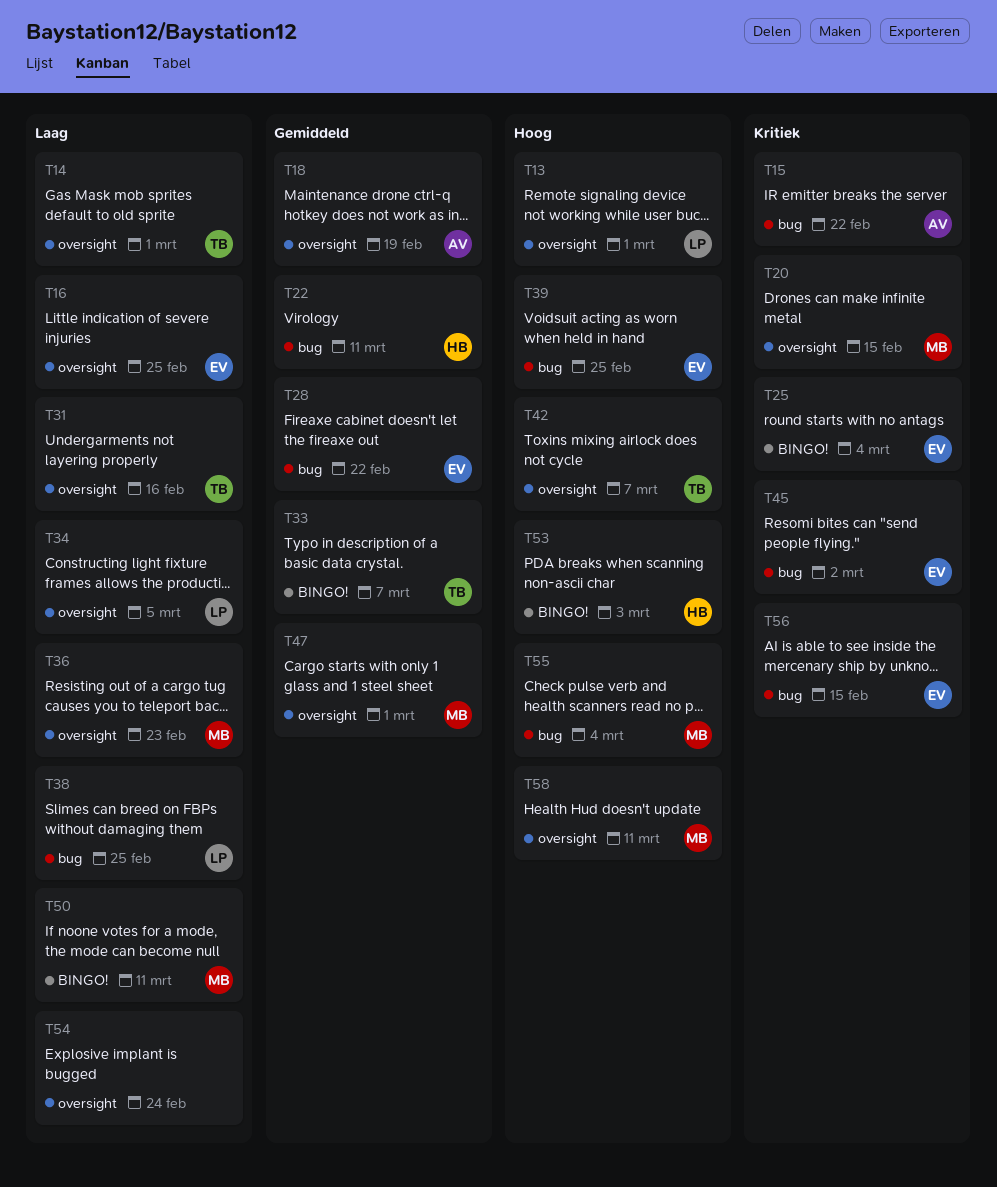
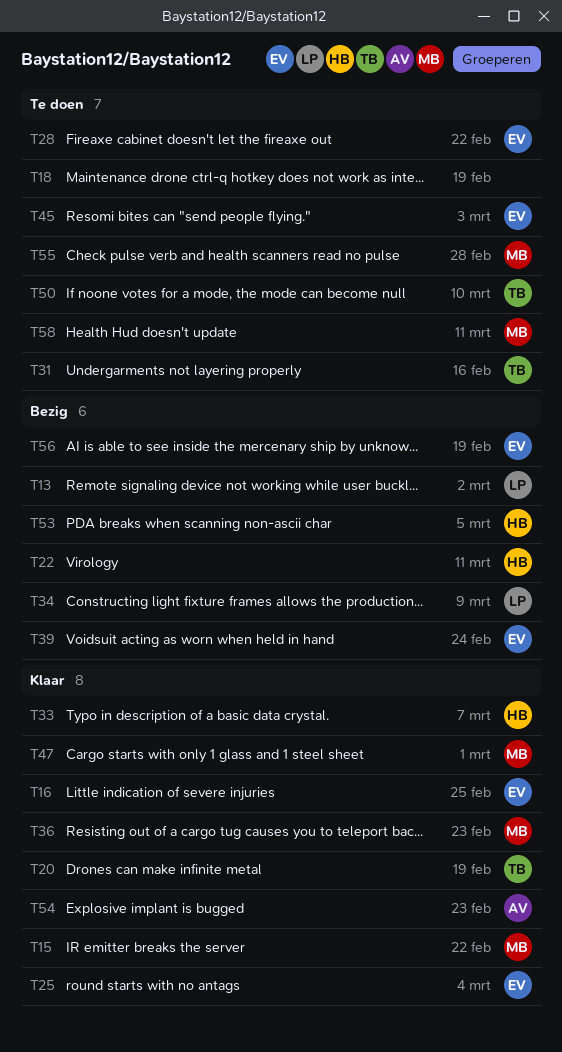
T13, due: Mar 1 -> Mar 2
T14: present -> none
T15, owner: AV -> MB
T18, owner: AV -> none
T20, owner: MB -> TB
T20, due: Feb 15 -> Feb 19
T33, owner: TB -> HB
T34, due: Mar 5 -> Mar 9
T38: present -> none
T39, due: Feb 25 -> Feb 24
T42: present -> none
T45, due: Mar 2 -> Mar 3
T50, owner: MB -> TB
T50, due: Mar 11 -> Mar 10
T53, due: Mar 3 -> Mar 5
T54, owner: none -> AV
T54, due: Feb 24 -> Feb 23
T55, due: Mar 4 -> Feb 28
T56, due: Feb 15 -> Feb 19

